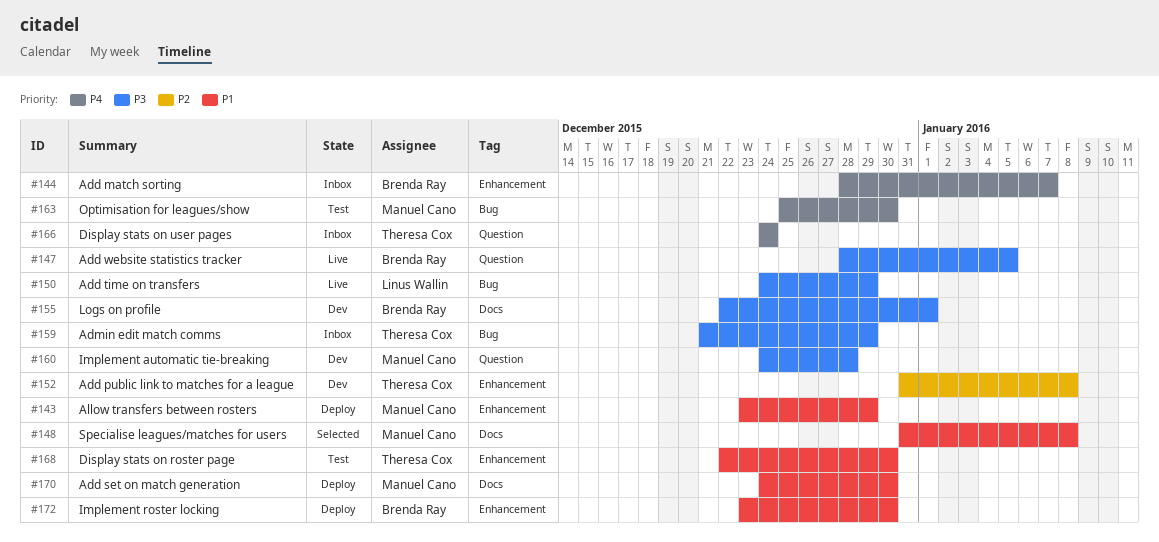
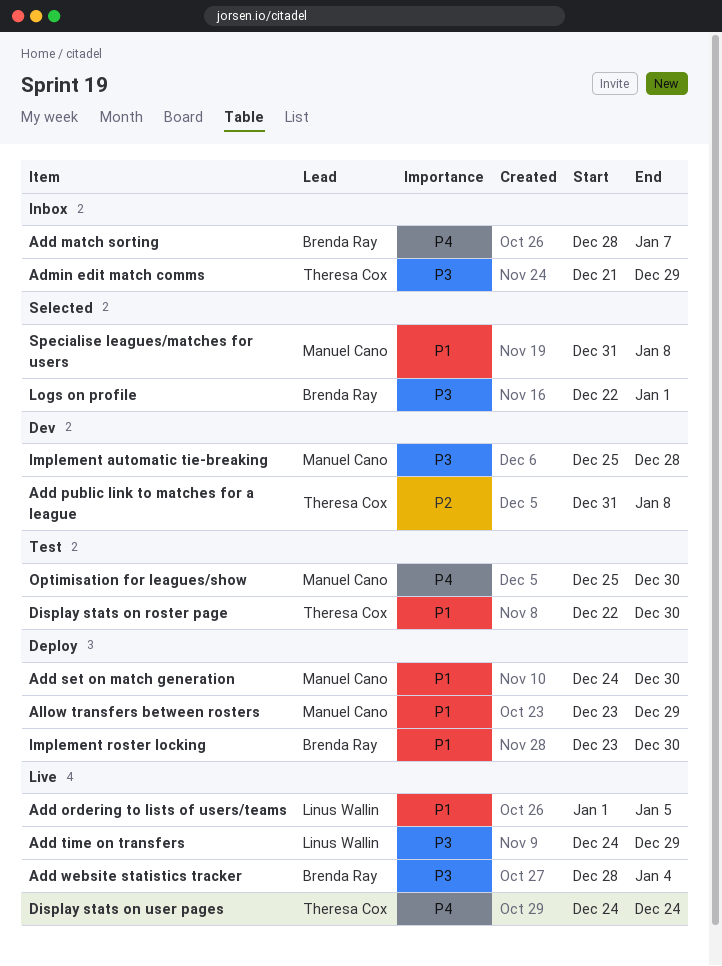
Add ordering to lists of users/teams: none -> present
Add website statistics tracker, due: Jan 5 -> Jan 4
Display stats on user pages, status: Inbox -> Live
Implement automatic tie-breaking, start: Dec 24 -> Dec 25
Logs on profile, status: Dev -> Selected

